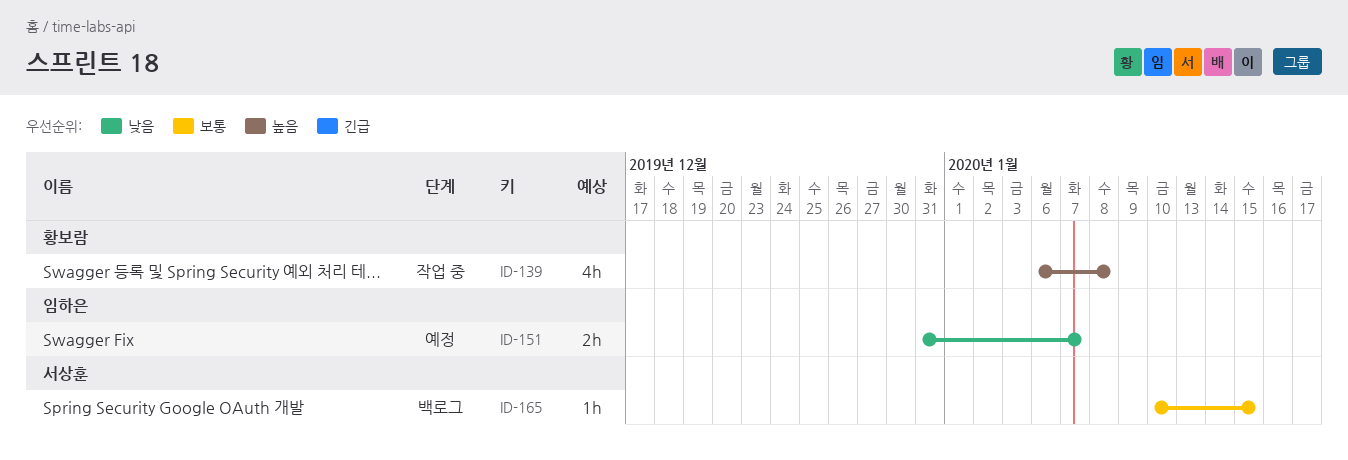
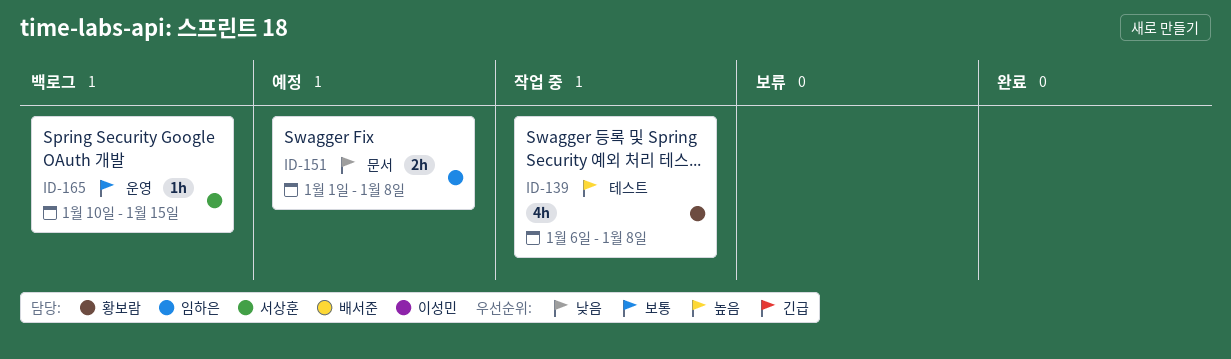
ID-151, start: Dec 31 -> Jan 1
ID-151, due: Jan 7 -> Jan 8

